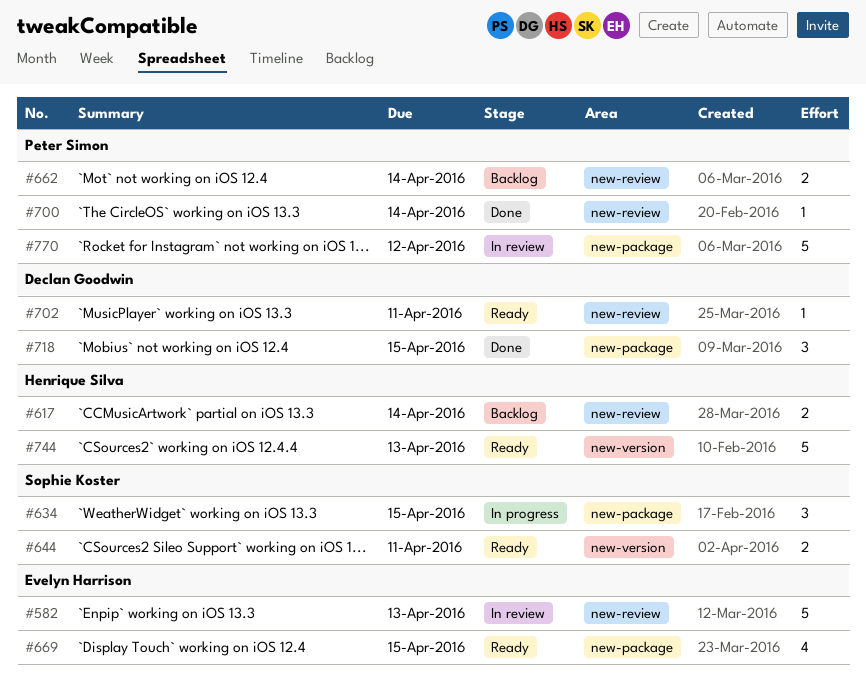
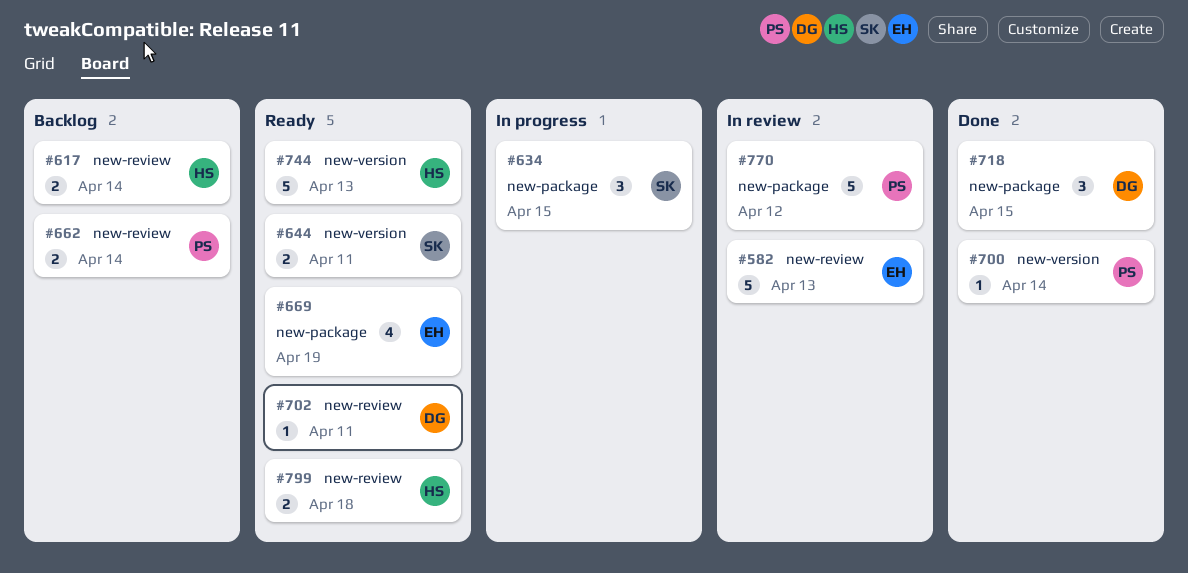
#669, due: Apr 15 -> Apr 19
#700, label: new-review -> new-version
#799: none -> present

